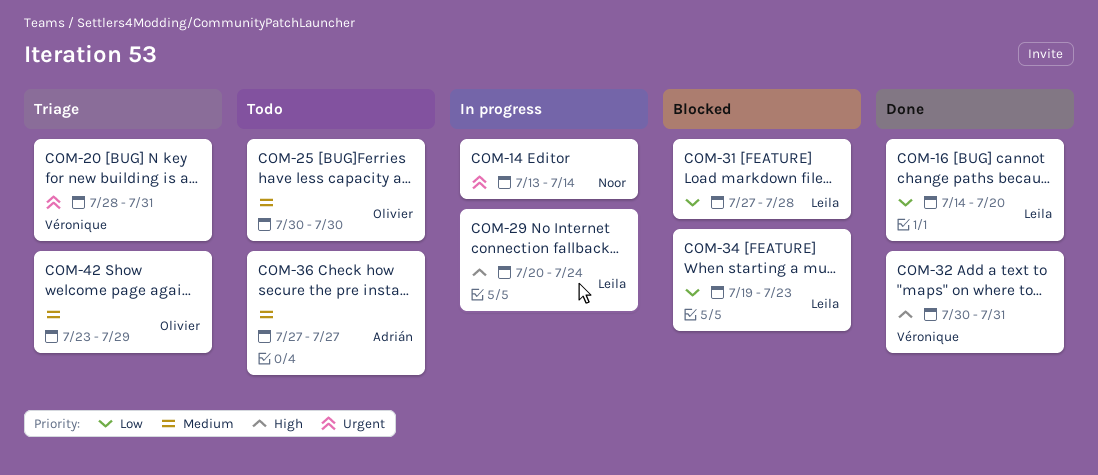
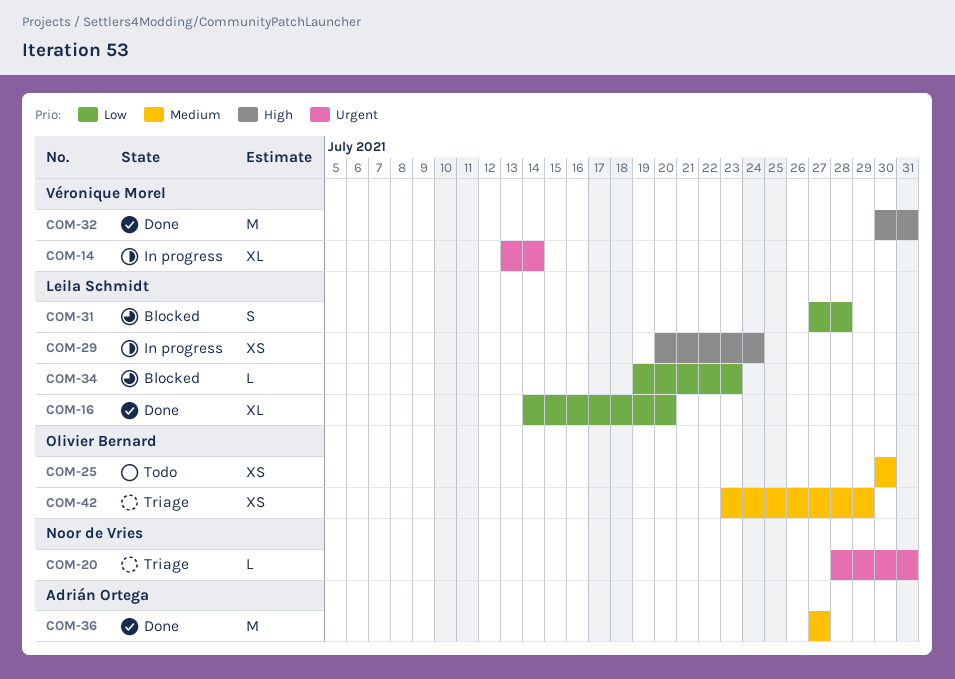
COM-14, owner: Noor de Vries -> Véronique Morel
COM-20, owner: Véronique Morel -> Noor de Vries
COM-36, status: Todo -> Done

